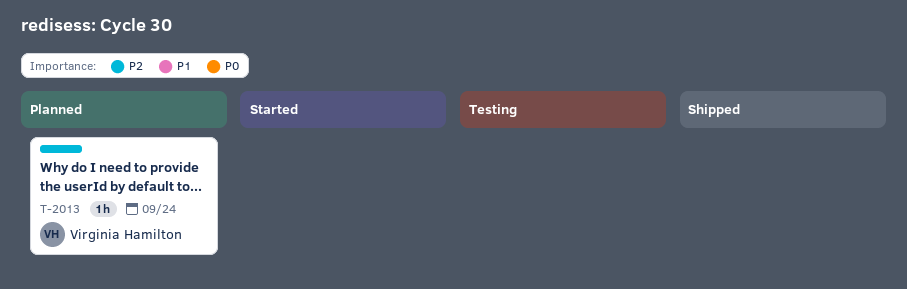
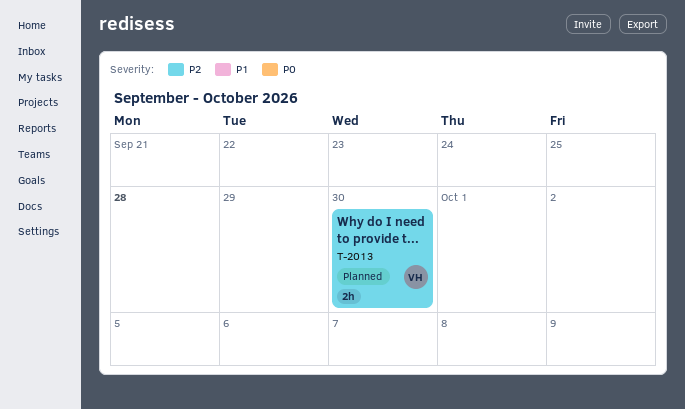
T-2013, estimate: 1h -> 2h
T-2013, due: Sep 24 -> Sep 30

